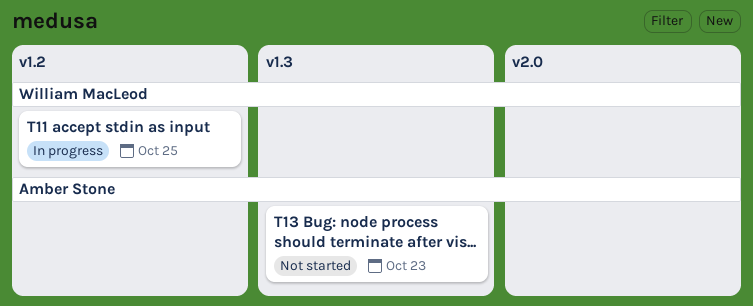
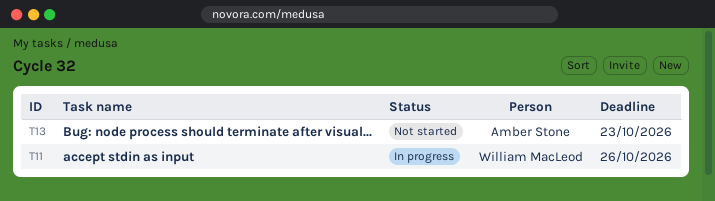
T11, due: Oct 25 -> Oct 26

